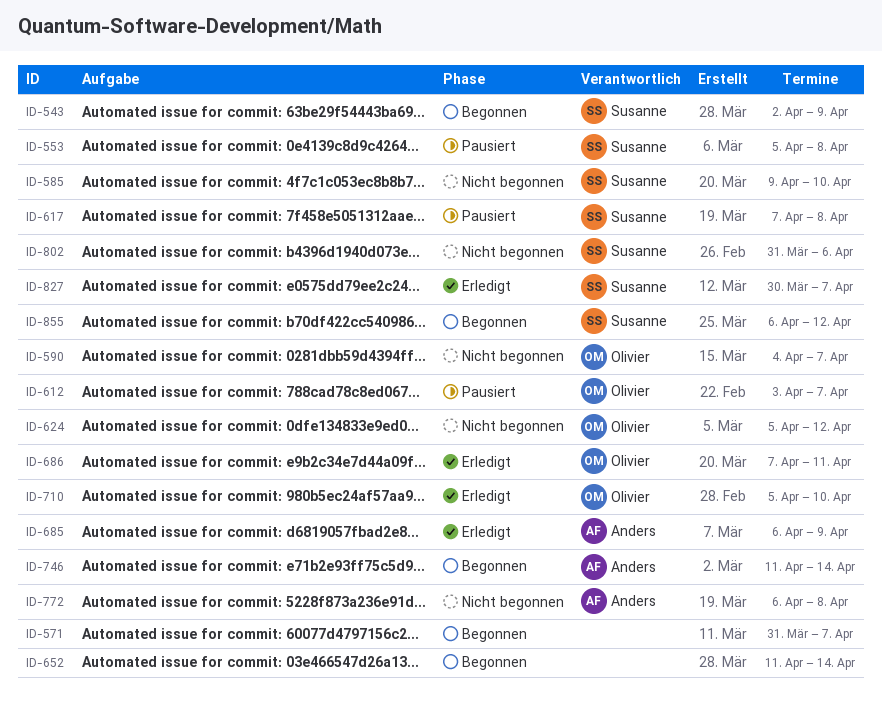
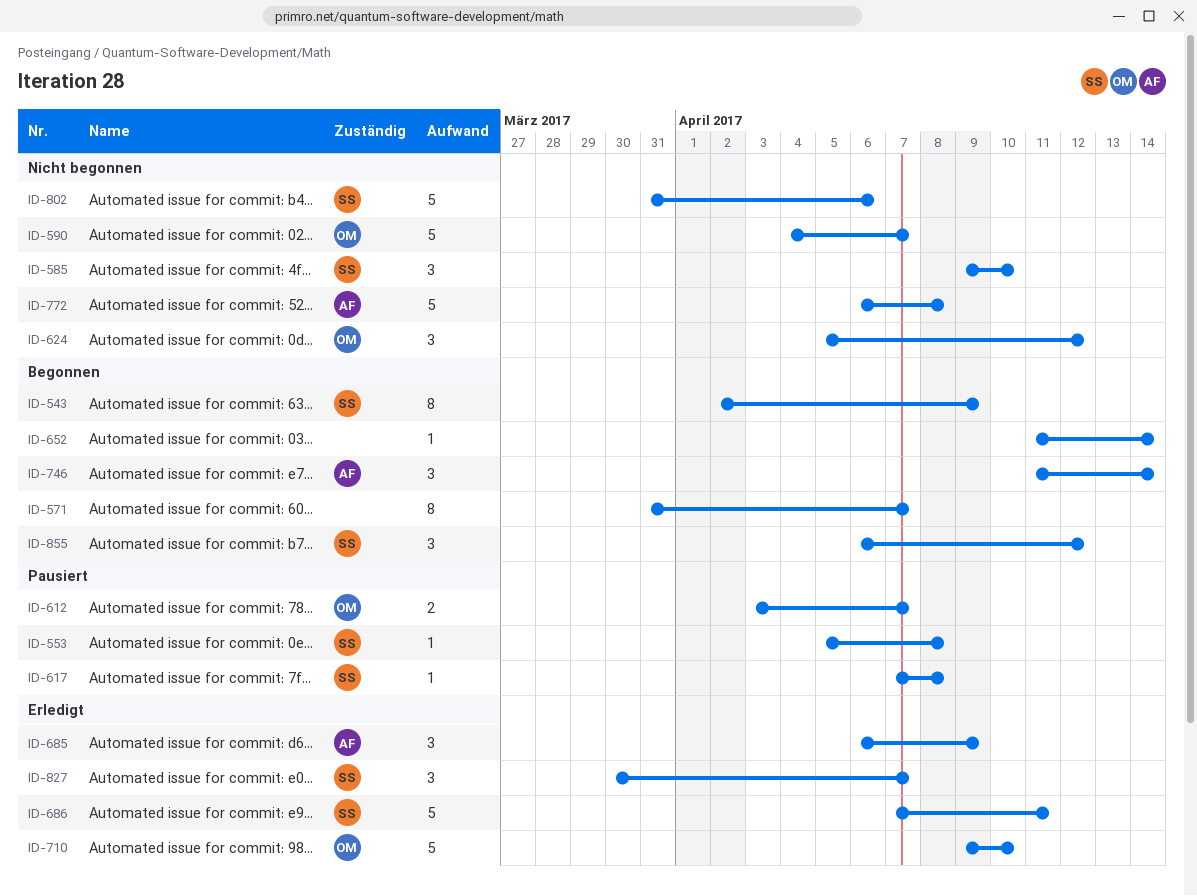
ID-686, owner: Olivier -> Susanne
ID-710, start: Apr 5 -> Apr 9

